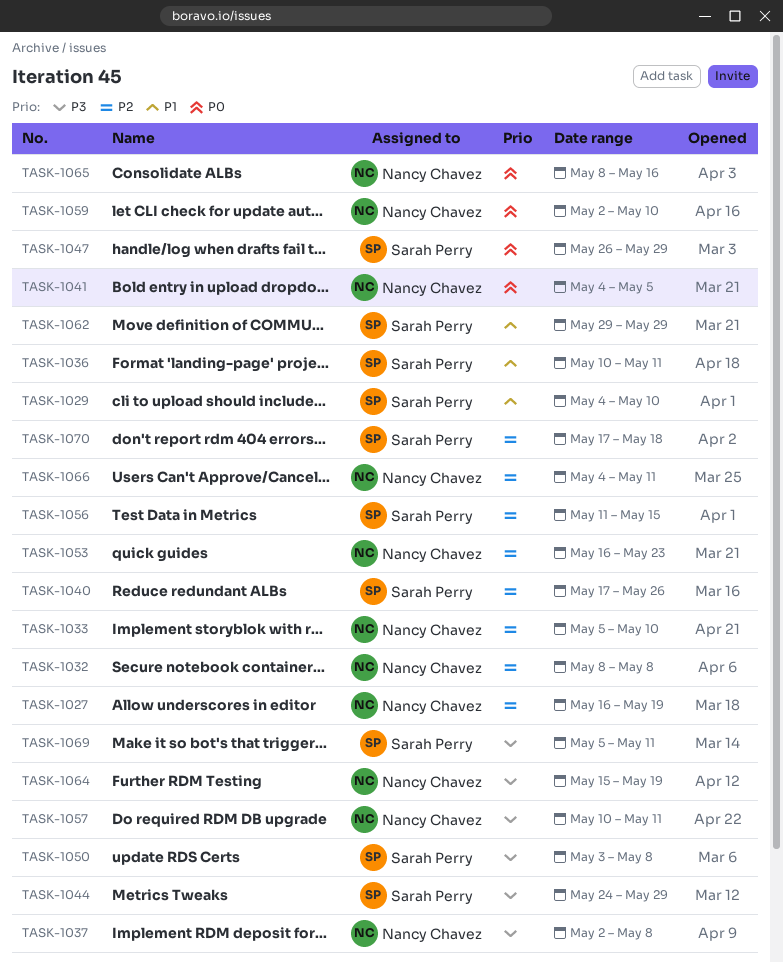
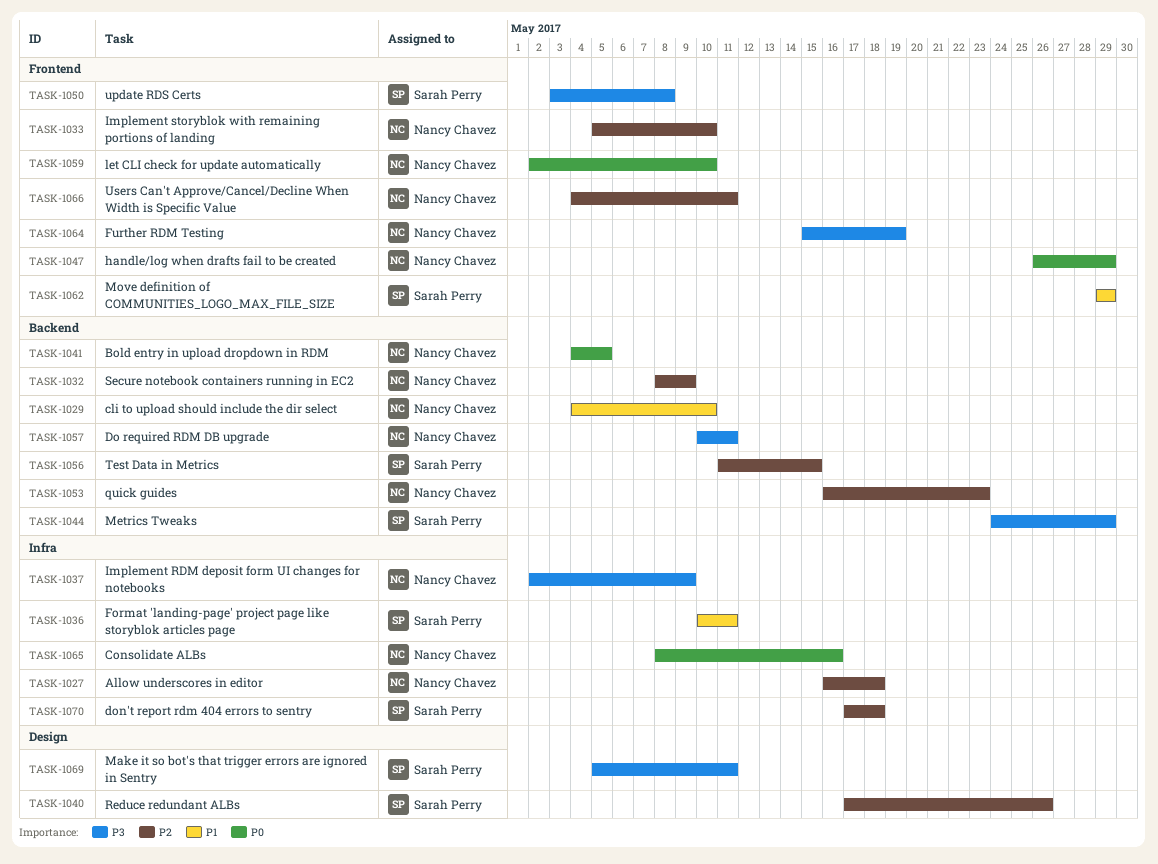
TASK-1027, due: May 19 -> May 18
TASK-1029, owner: Sarah Perry -> Nancy Chavez
TASK-1032, due: May 8 -> May 9
TASK-1037, due: May 8 -> May 9
TASK-1047, owner: Sarah Perry -> Nancy Chavez

